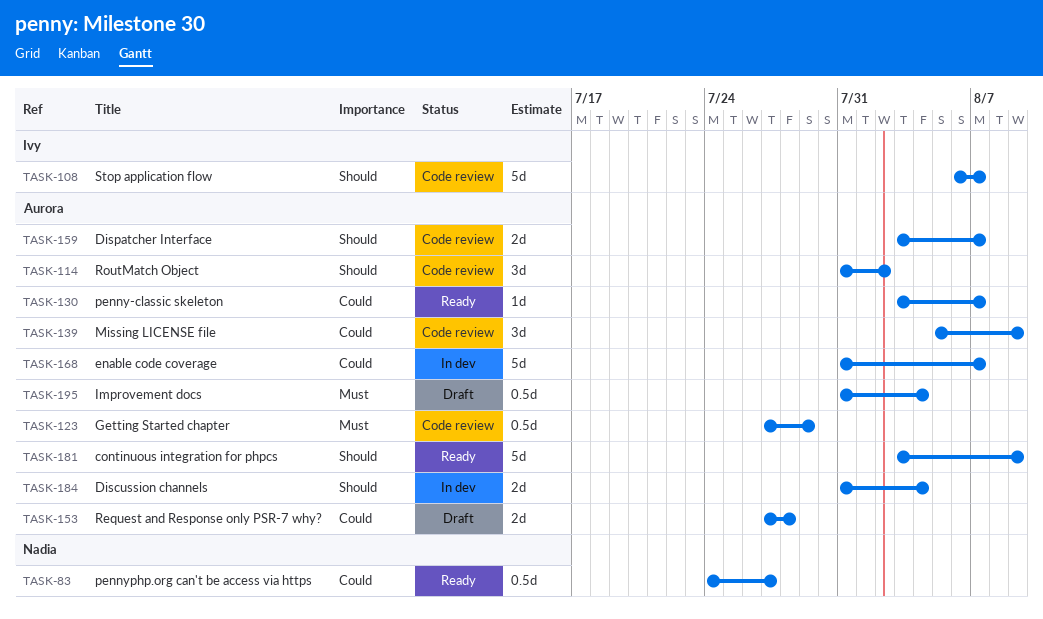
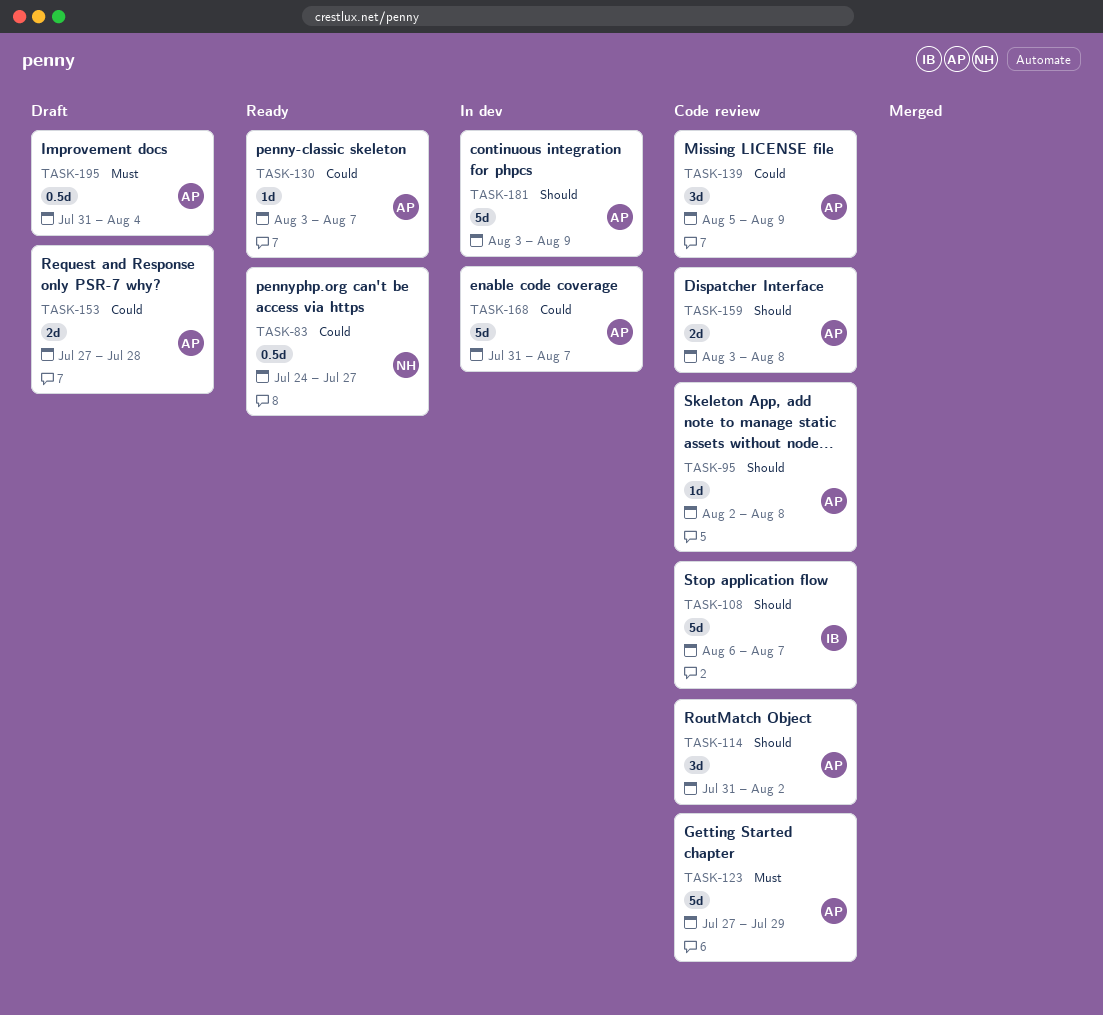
TASK-95: none -> present
TASK-123, estimate: 0.5d -> 5d
TASK-159, due: Aug 7 -> Aug 8
TASK-181, status: Ready -> In dev
TASK-184: present -> none

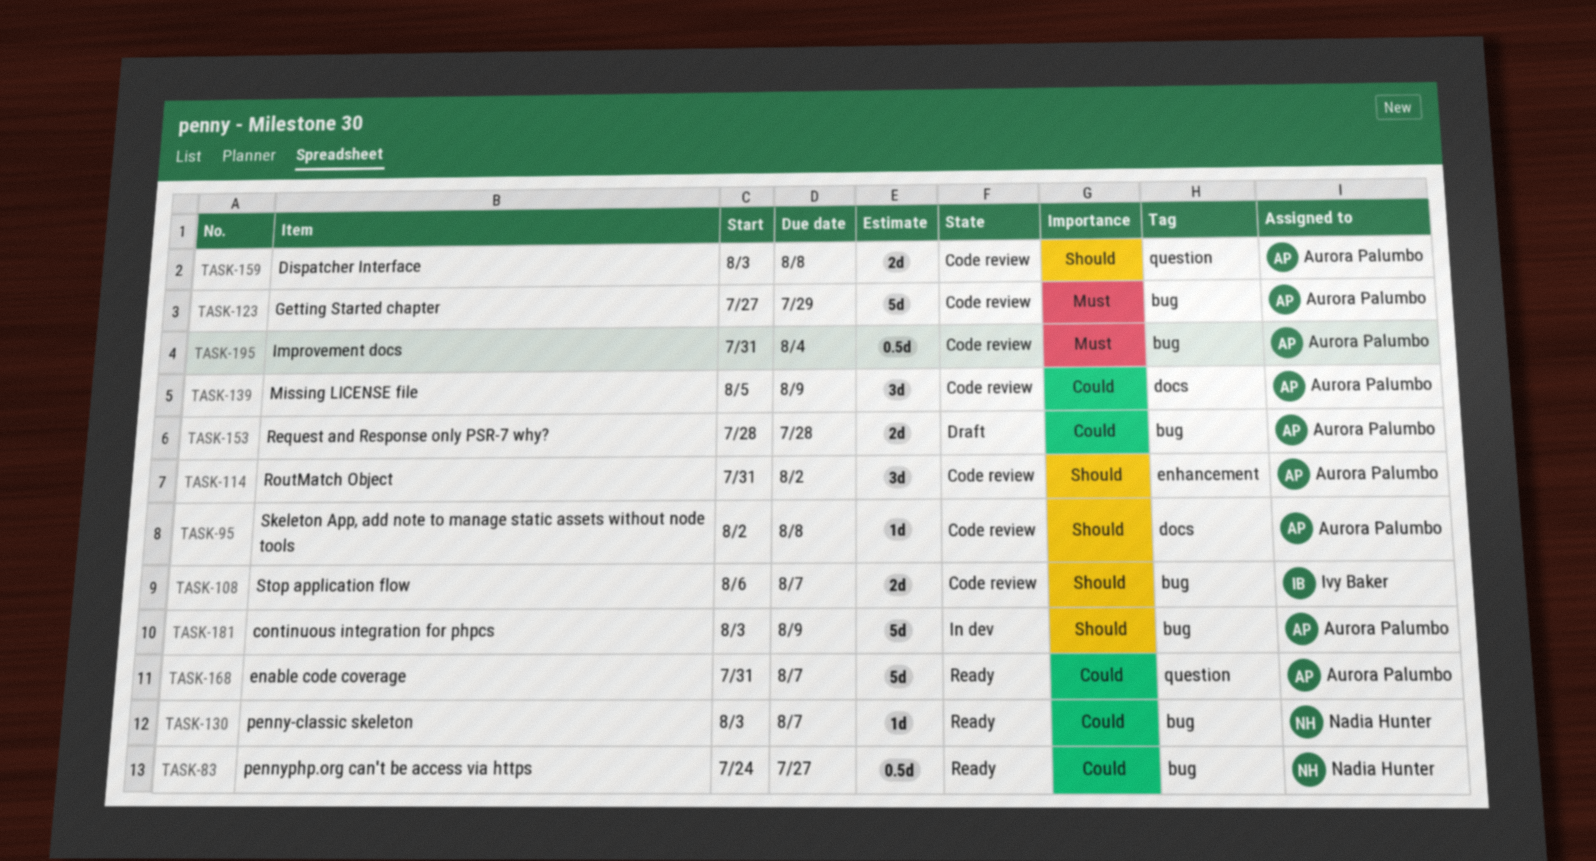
TASK-108, estimate: 5d -> 2d
TASK-130, owner: Aurora Palumbo -> Nadia Hunter
TASK-153, start: Jul 27 -> Jul 28
TASK-168, status: In dev -> Ready
TASK-195, status: Draft -> Code review

